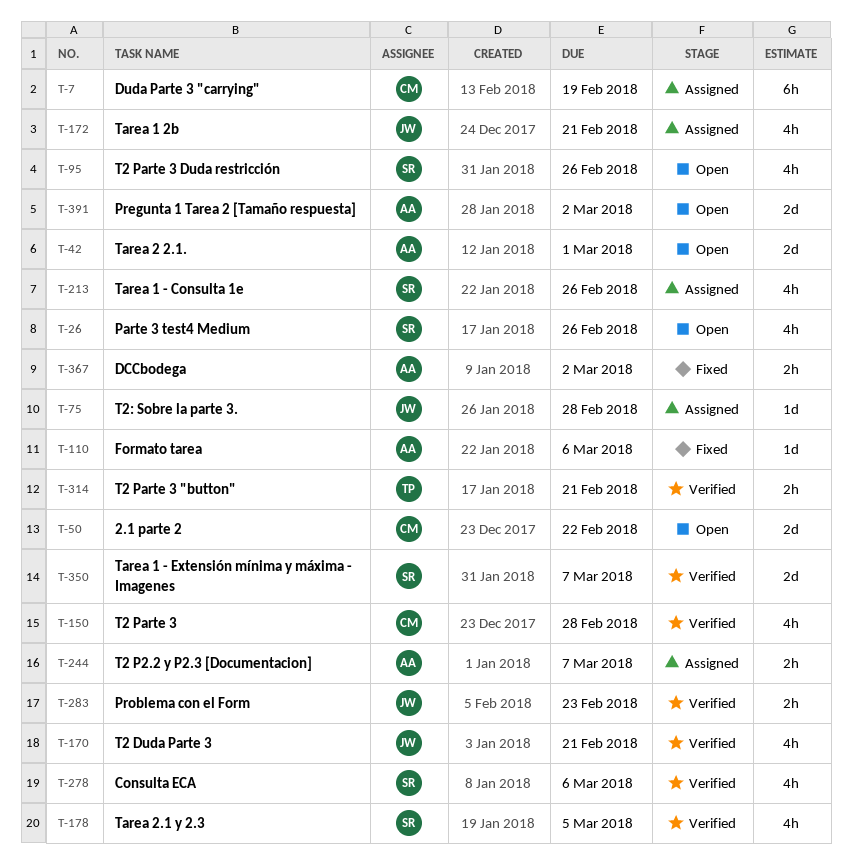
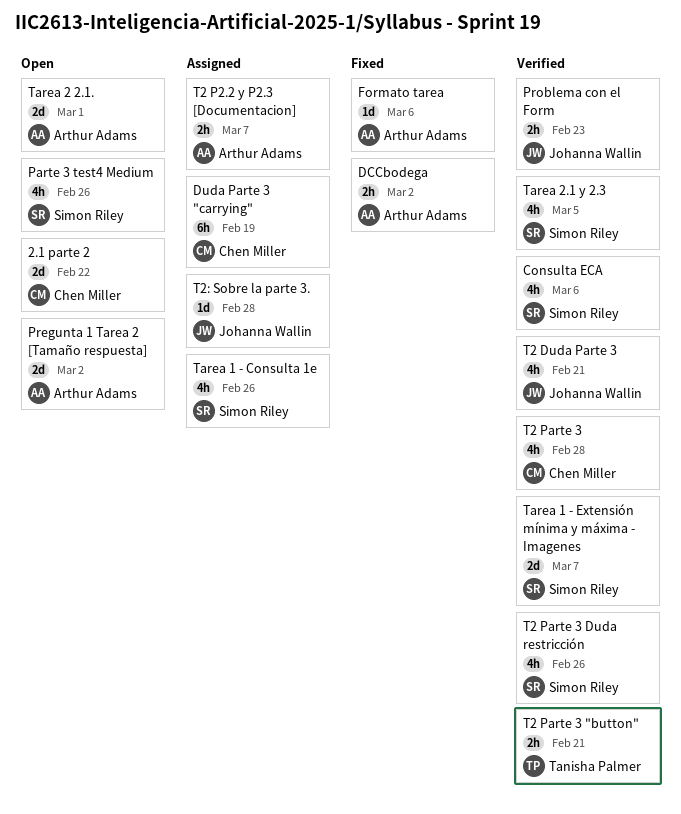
T2 Parte 3 Duda restricción, status: Open -> Verified
Tarea 1 2b: present -> none

